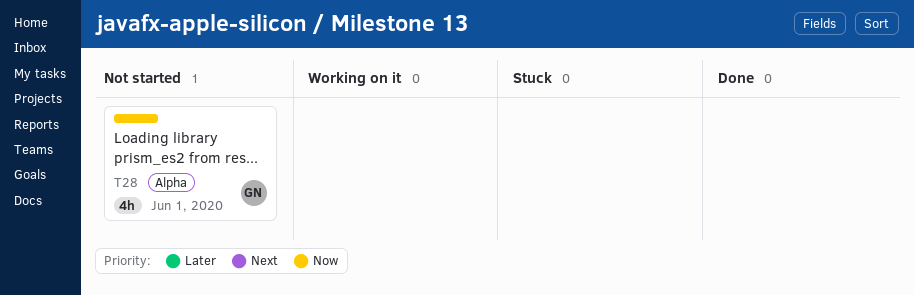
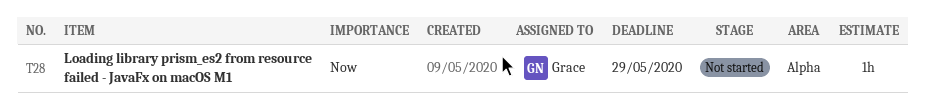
T28, estimate: 4h -> 1h
T28, due: Jun 1 -> May 29

